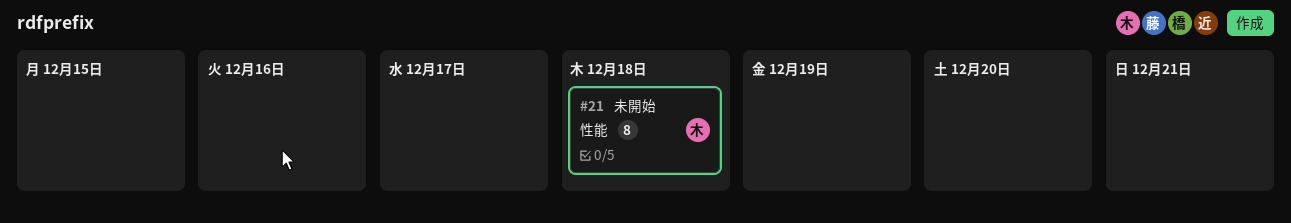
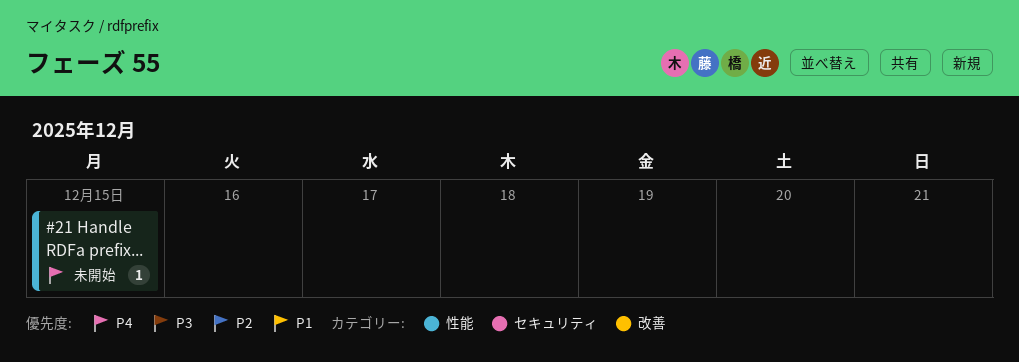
#21, estimate: 8 -> 1
#21, due: Dec 18 -> Dec 15

